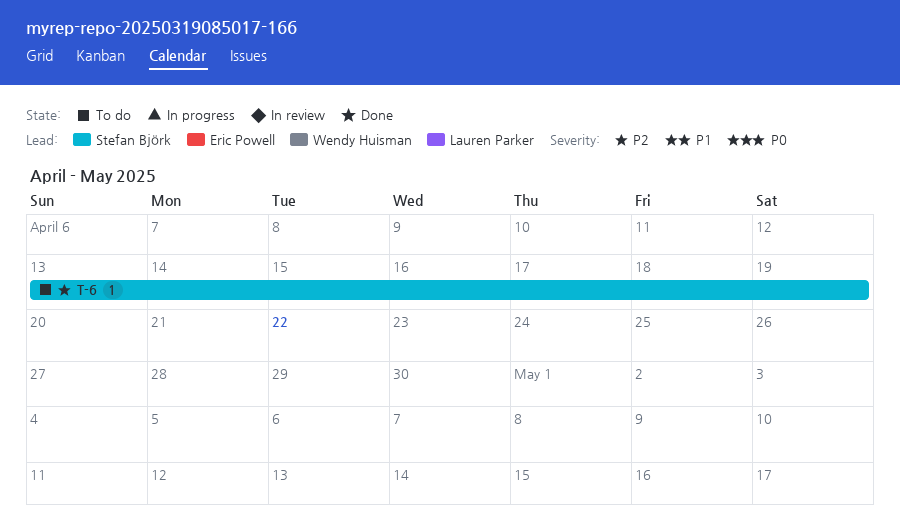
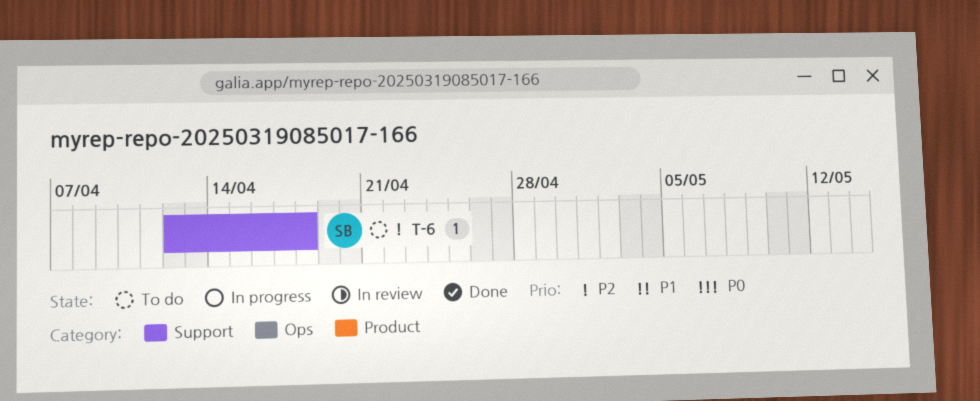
T-6, start: Apr 13 -> Apr 12
T-6, due: Apr 19 -> Apr 18

